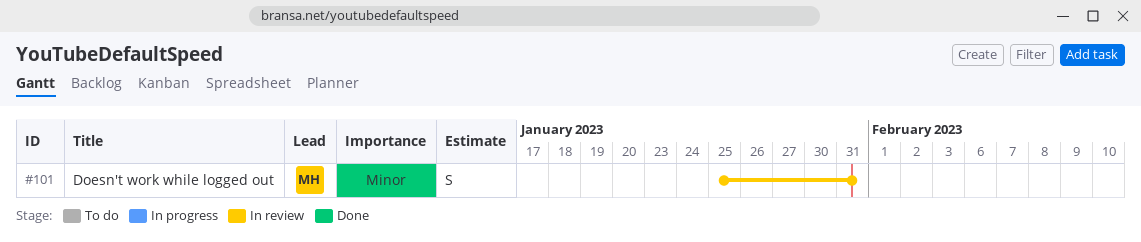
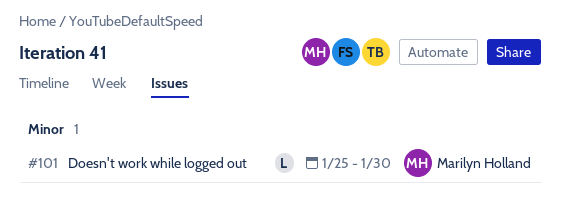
#101, estimate: S -> L
#101, due: Jan 31 -> Jan 30

